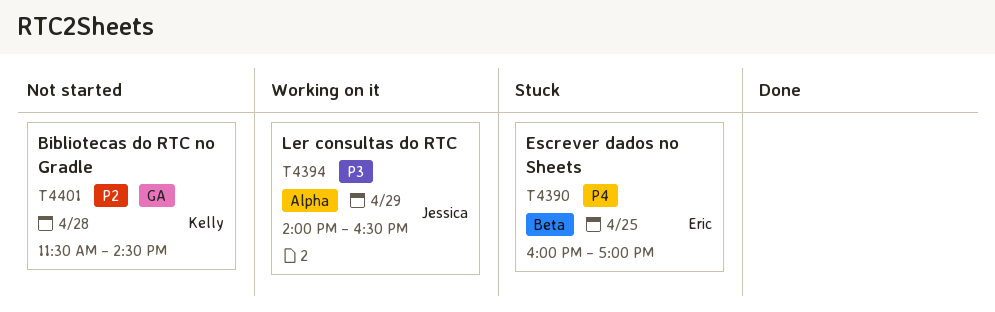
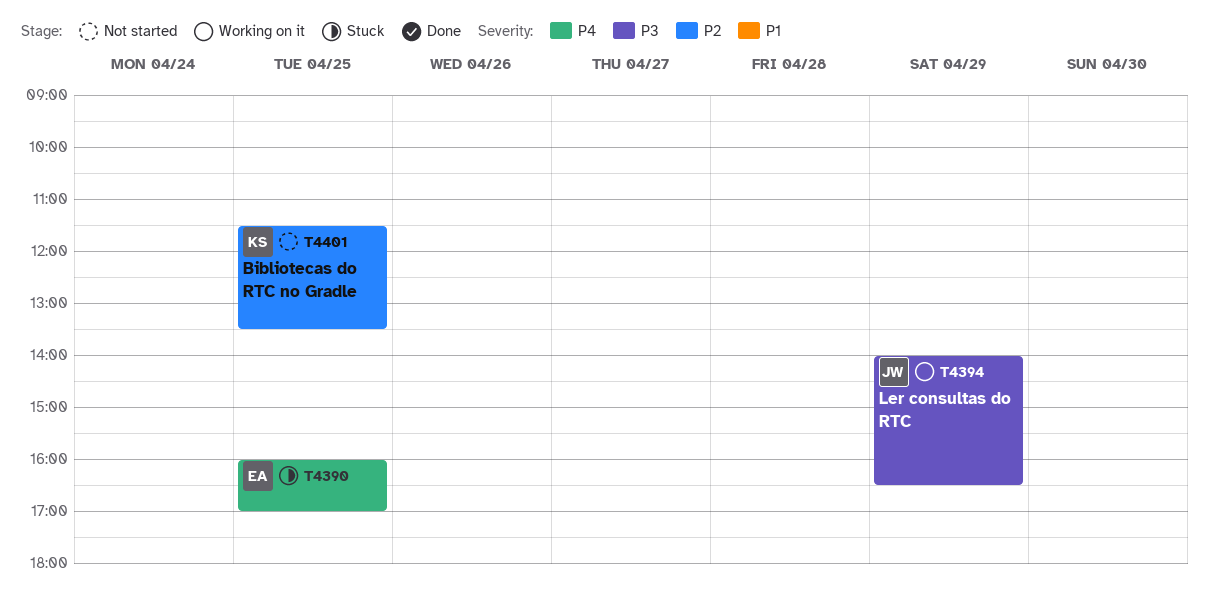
T4401, day: Apr 28 -> Apr 25
T4401, ends: 14:30 -> 13:30

